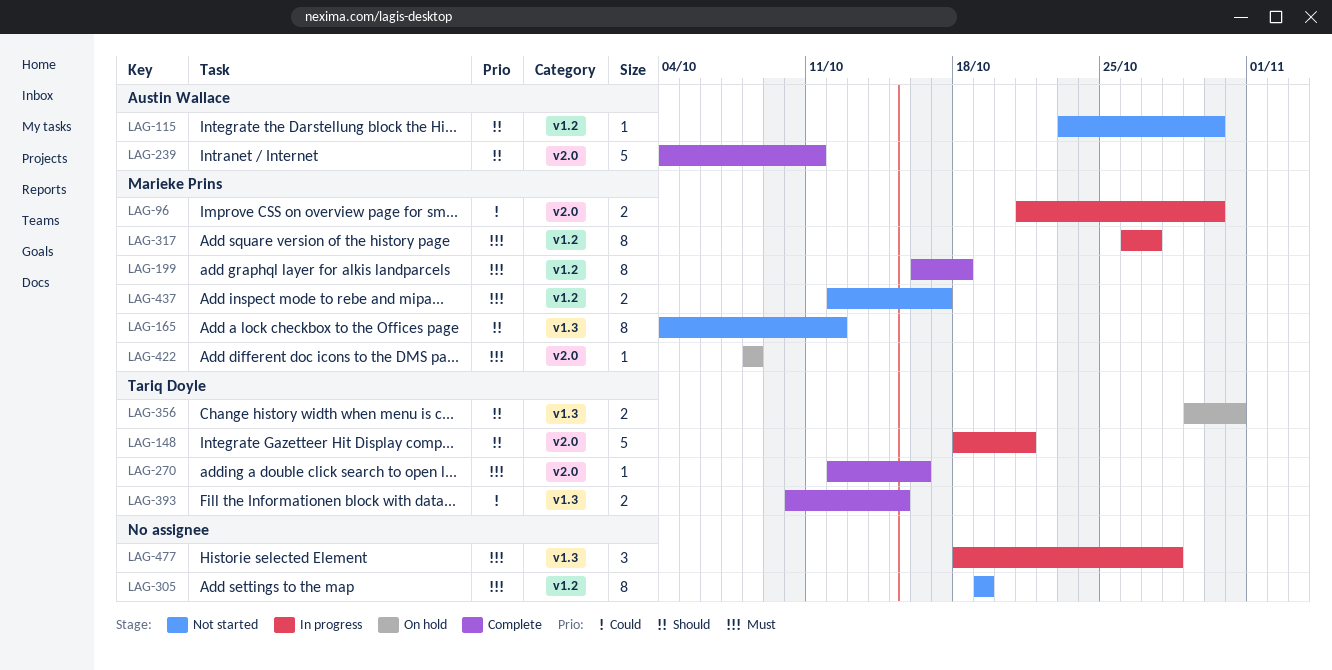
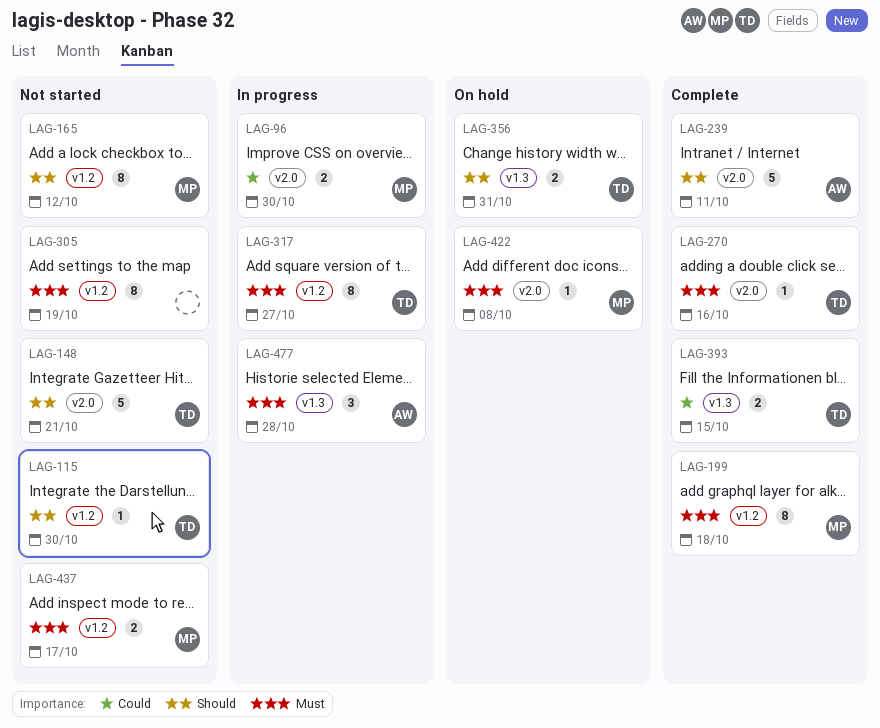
LAG-115, owner: Austin Wallace -> Tariq Doyle
LAG-148, status: In progress -> Not started
LAG-165, label: v1.3 -> v1.2
LAG-317, owner: Marieke Prins -> Tariq Doyle
LAG-477, owner: none -> Austin Wallace

